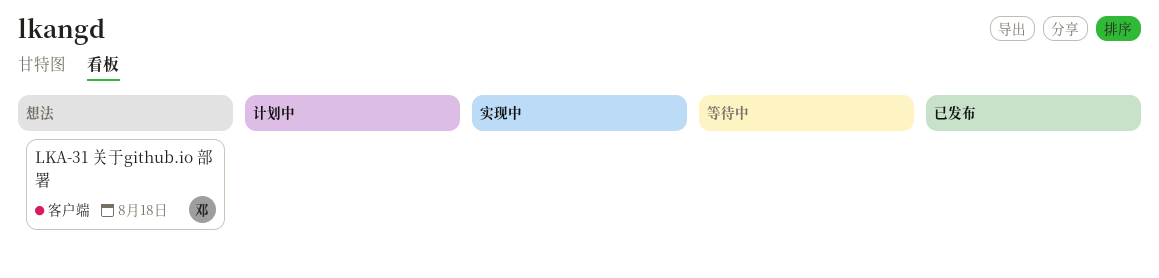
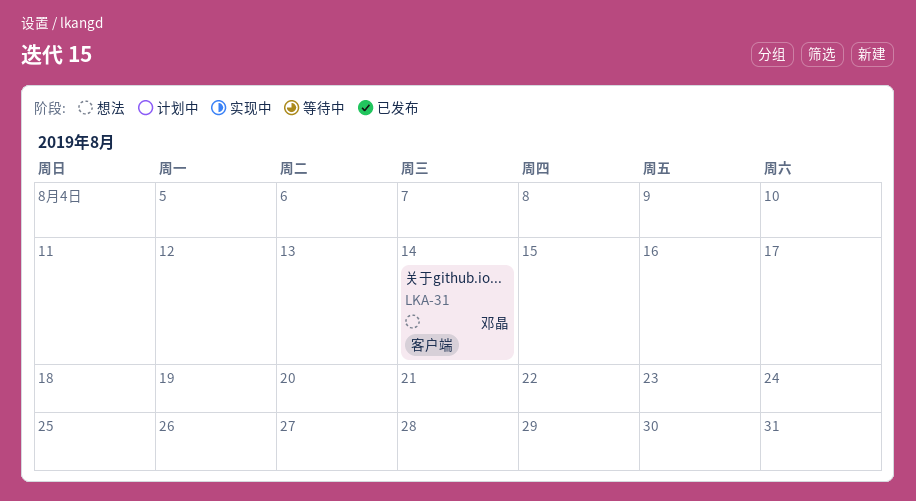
LKA-31, due: Aug 18 -> Aug 14

